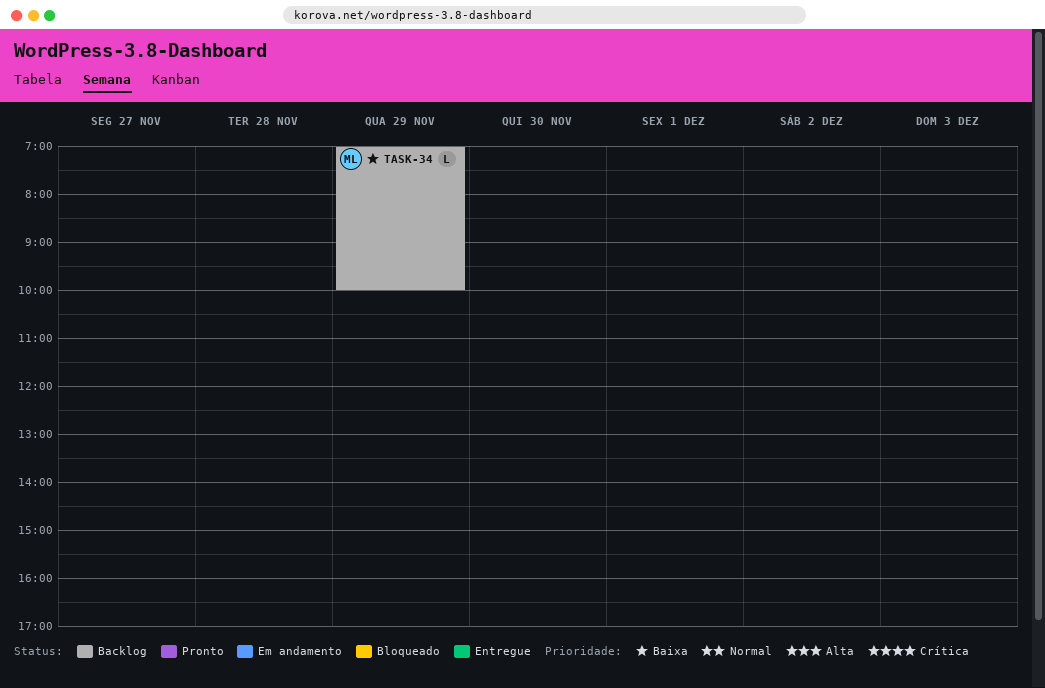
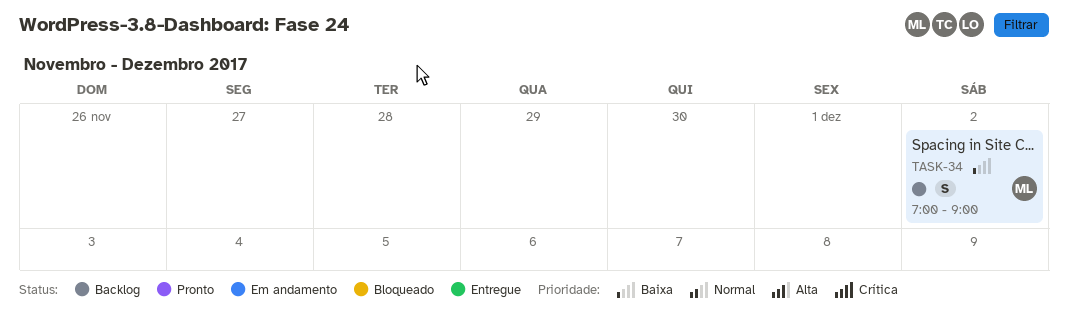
TASK-34, estimate: L -> S
TASK-34, day: Nov 29 -> Dec 2
TASK-34, ends: 10:00 -> 09:00

